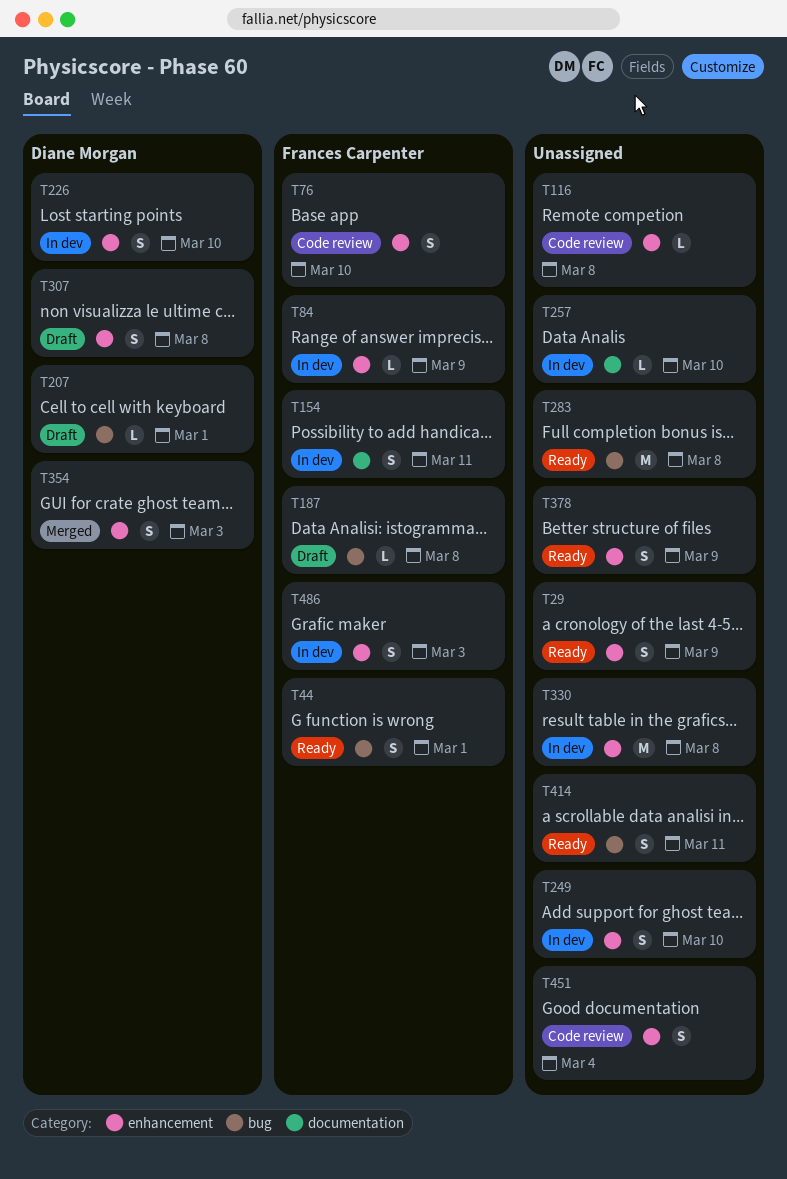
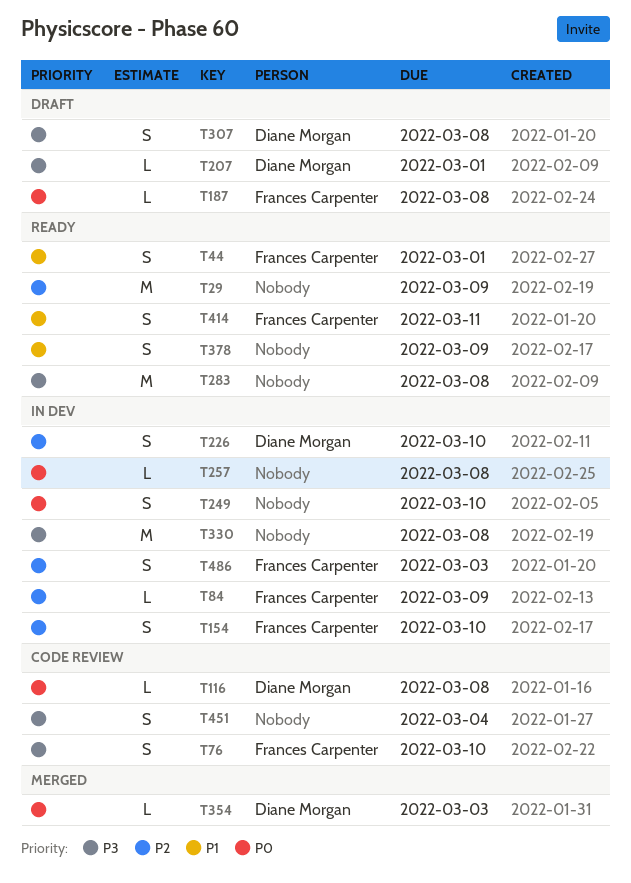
T29, estimate: S -> M
T116, owner: none -> Diane Morgan
T154, due: Mar 11 -> Mar 10
T257, due: Mar 10 -> Mar 8
T354, estimate: S -> L
T414, owner: none -> Frances Carpenter

